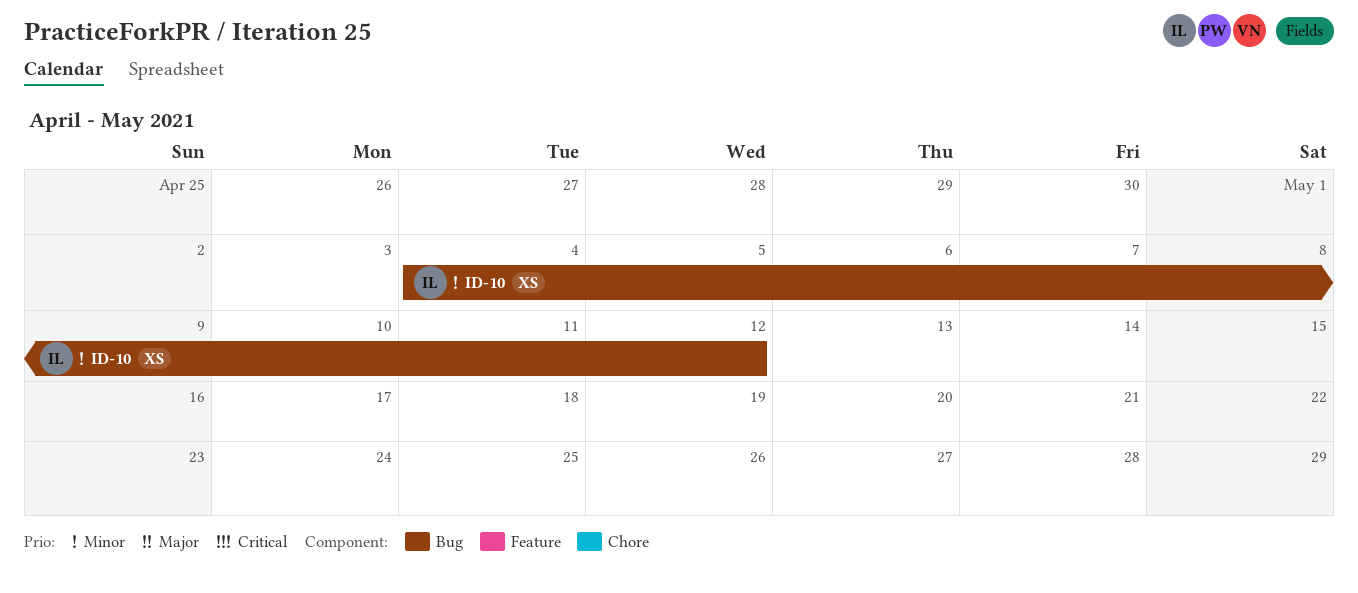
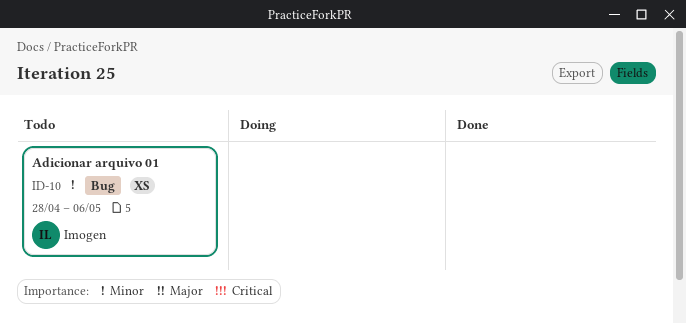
ID-10, start: May 4 -> Apr 28
ID-10, due: May 12 -> May 6

